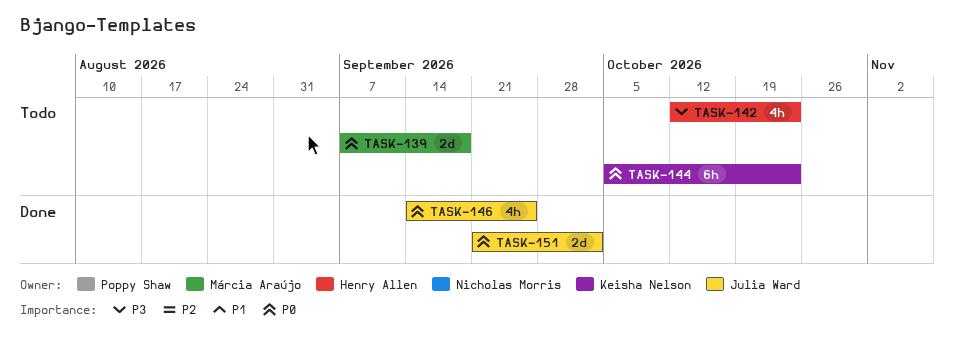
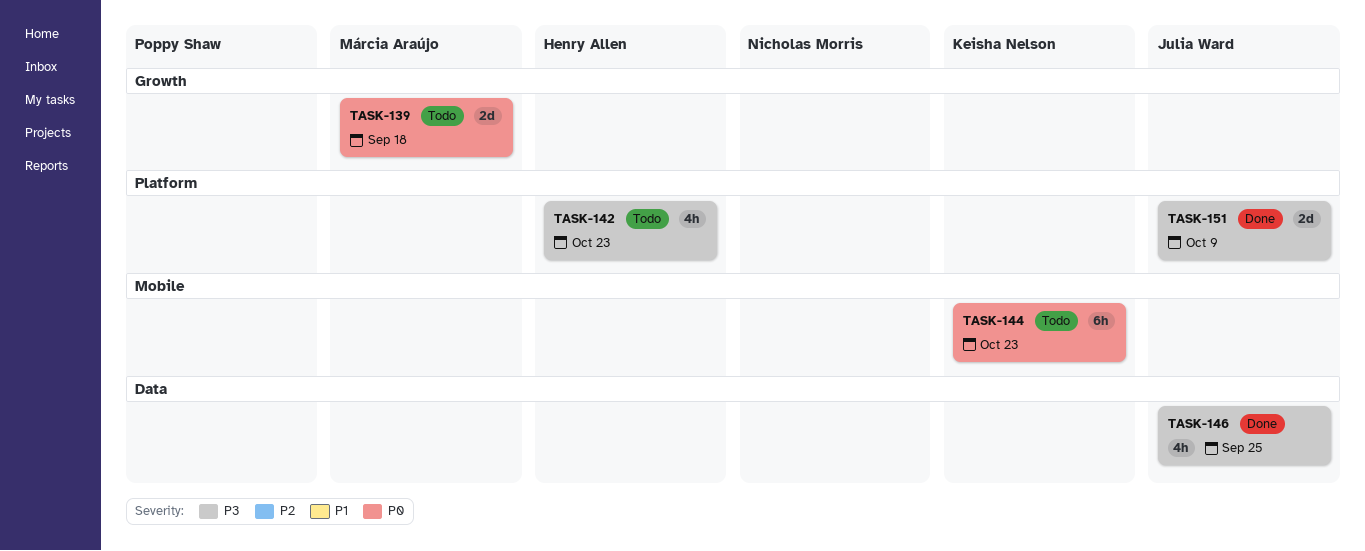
TASK-146, priority: P0 -> P3
TASK-151, priority: P0 -> P3
TASK-151, due: Oct 2 -> Oct 9

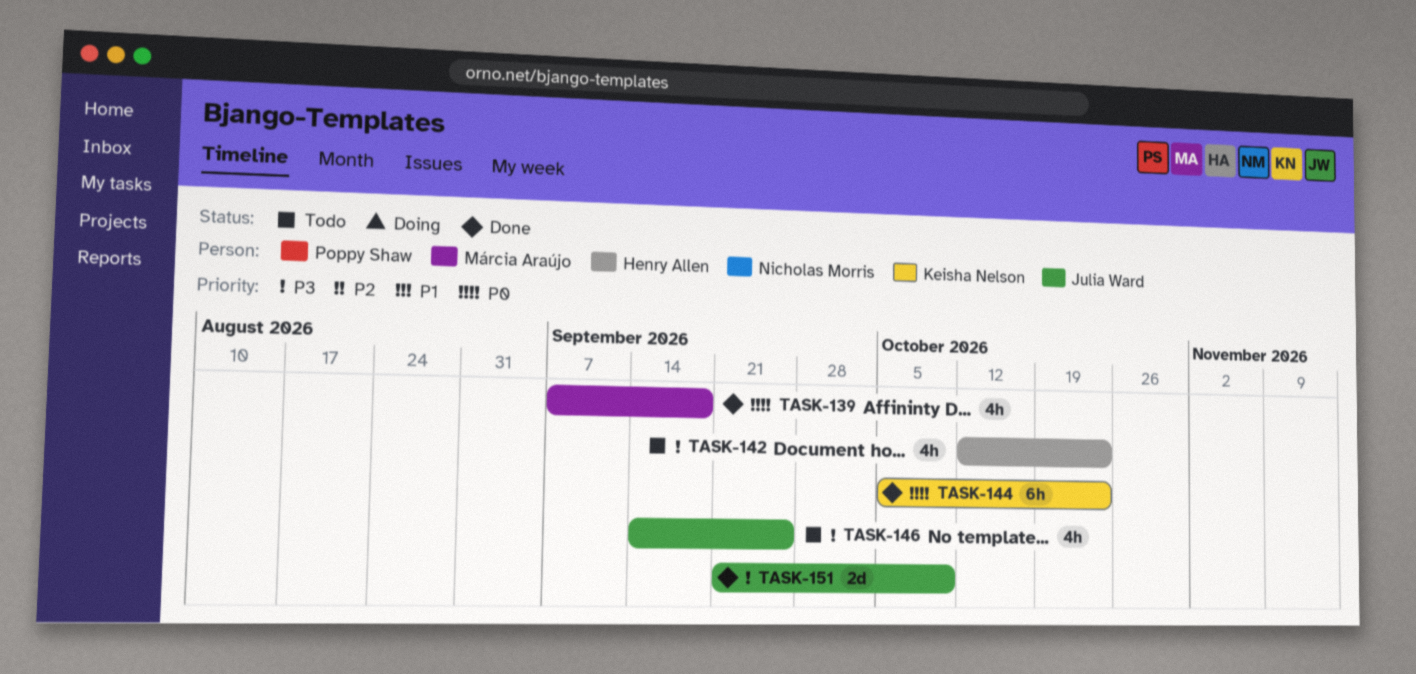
TASK-139, status: Todo -> Done
TASK-139, estimate: 2d -> 4h
TASK-144, status: Todo -> Done
TASK-146, status: Done -> Todo

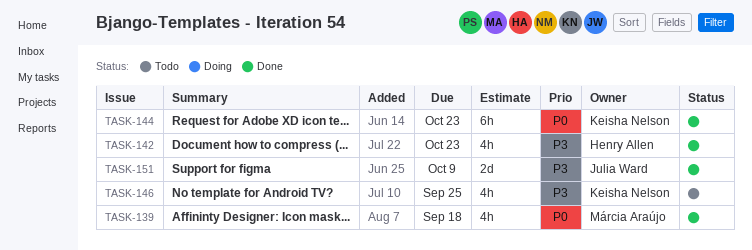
TASK-142, status: Todo -> Done
TASK-146, owner: Julia Ward -> Keisha Nelson

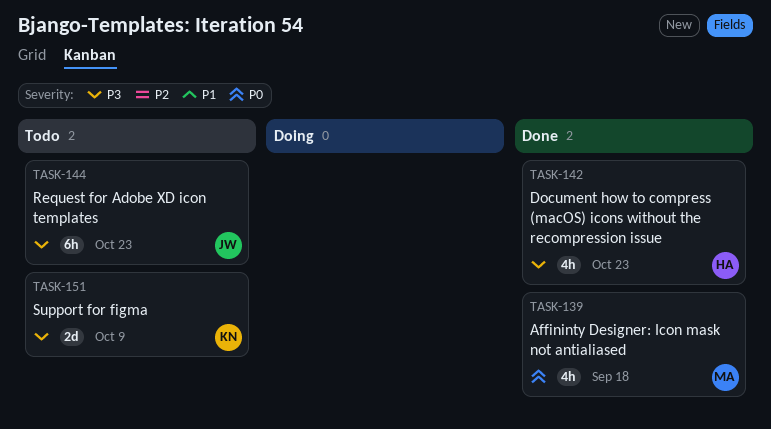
TASK-144, status: Done -> Todo
TASK-144, owner: Keisha Nelson -> Julia Ward
TASK-144, priority: P0 -> P3
TASK-146: present -> none
TASK-151, status: Done -> Todo
TASK-151, owner: Julia Ward -> Keisha Nelson

